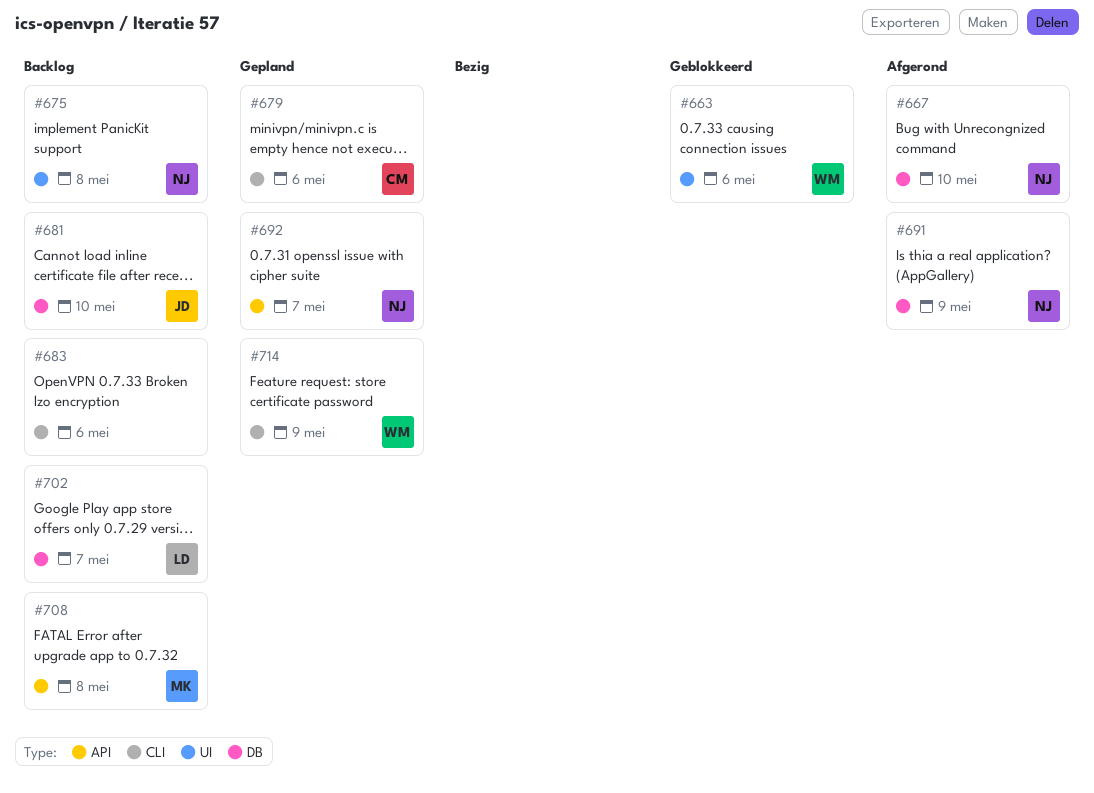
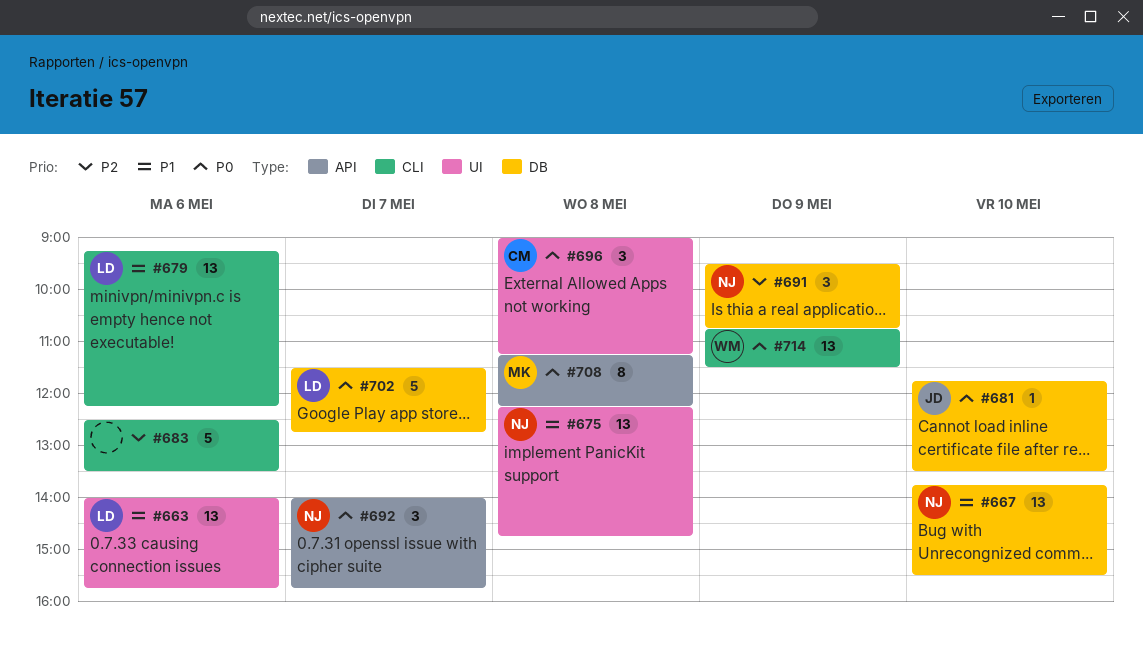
#663, owner: WM -> LD
#679, owner: CM -> LD
#696: none -> present

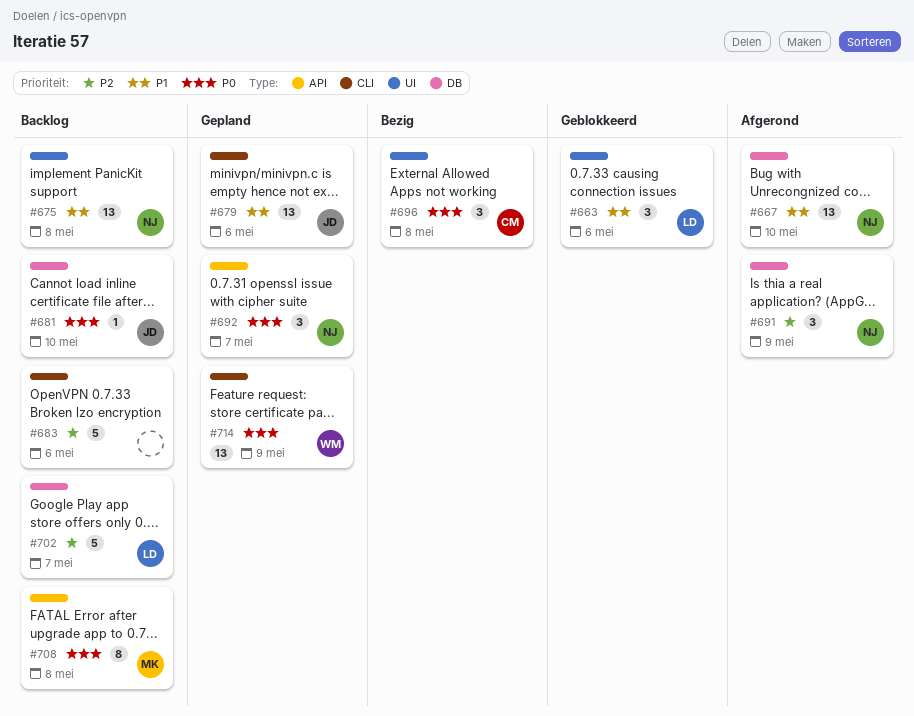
#663, estimate: 13 -> 3
#679, owner: LD -> JD
#702, priority: P0 -> P2

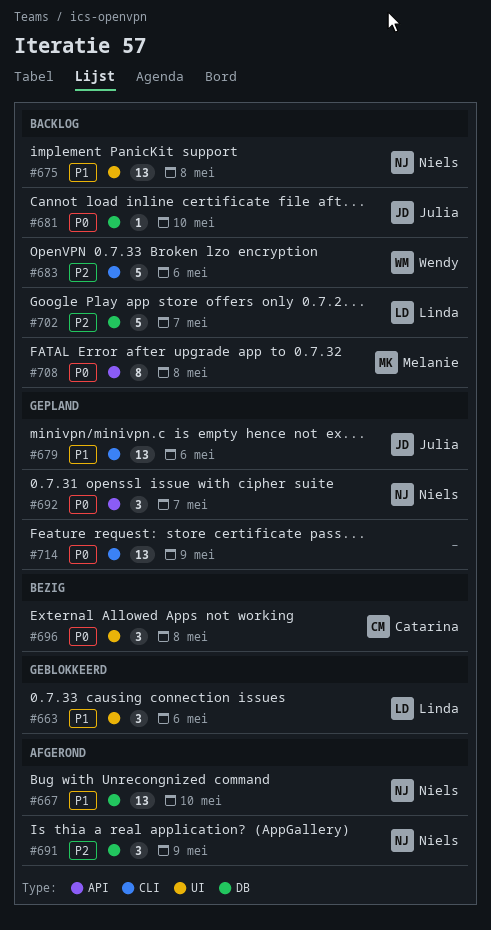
#683, owner: none -> Wendy
#714, owner: Wendy -> none

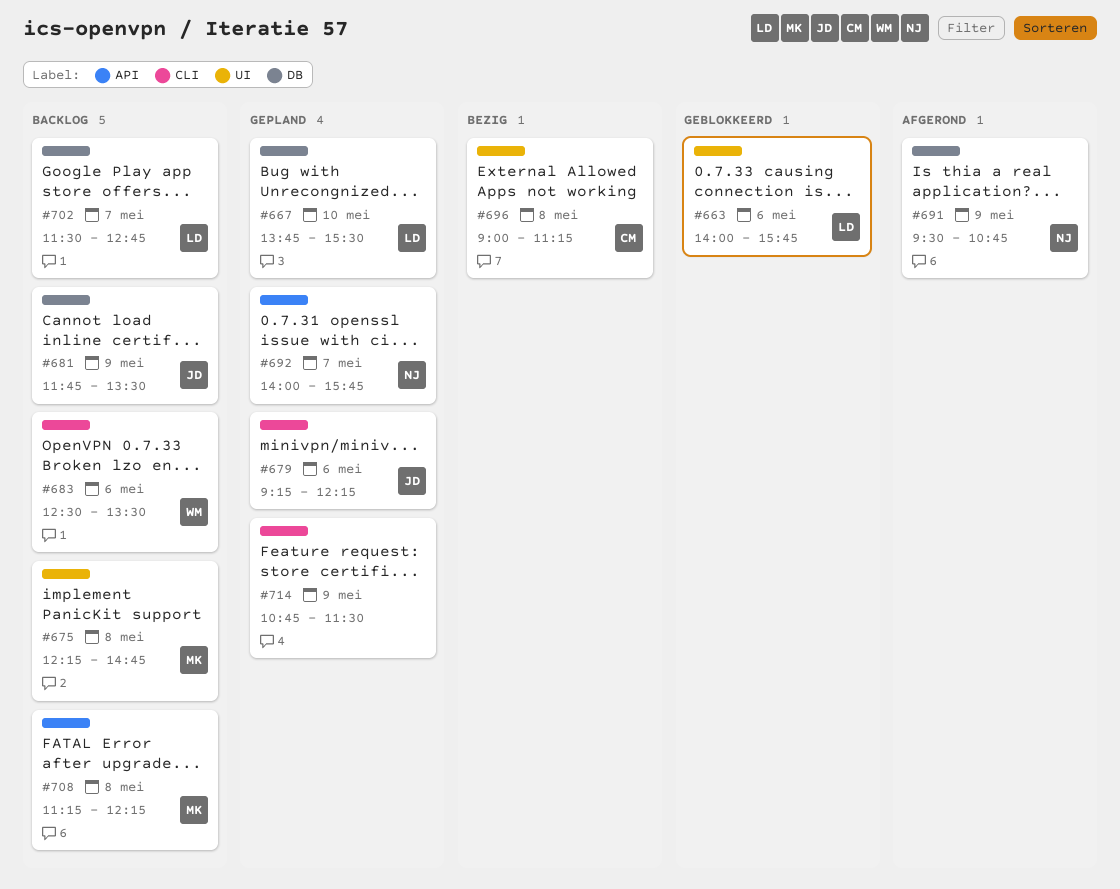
#667, status: Afgerond -> Gepland
#667, owner: Niels -> Linda
#675, owner: Niels -> Melanie
#681, day: May 10 -> May 9

